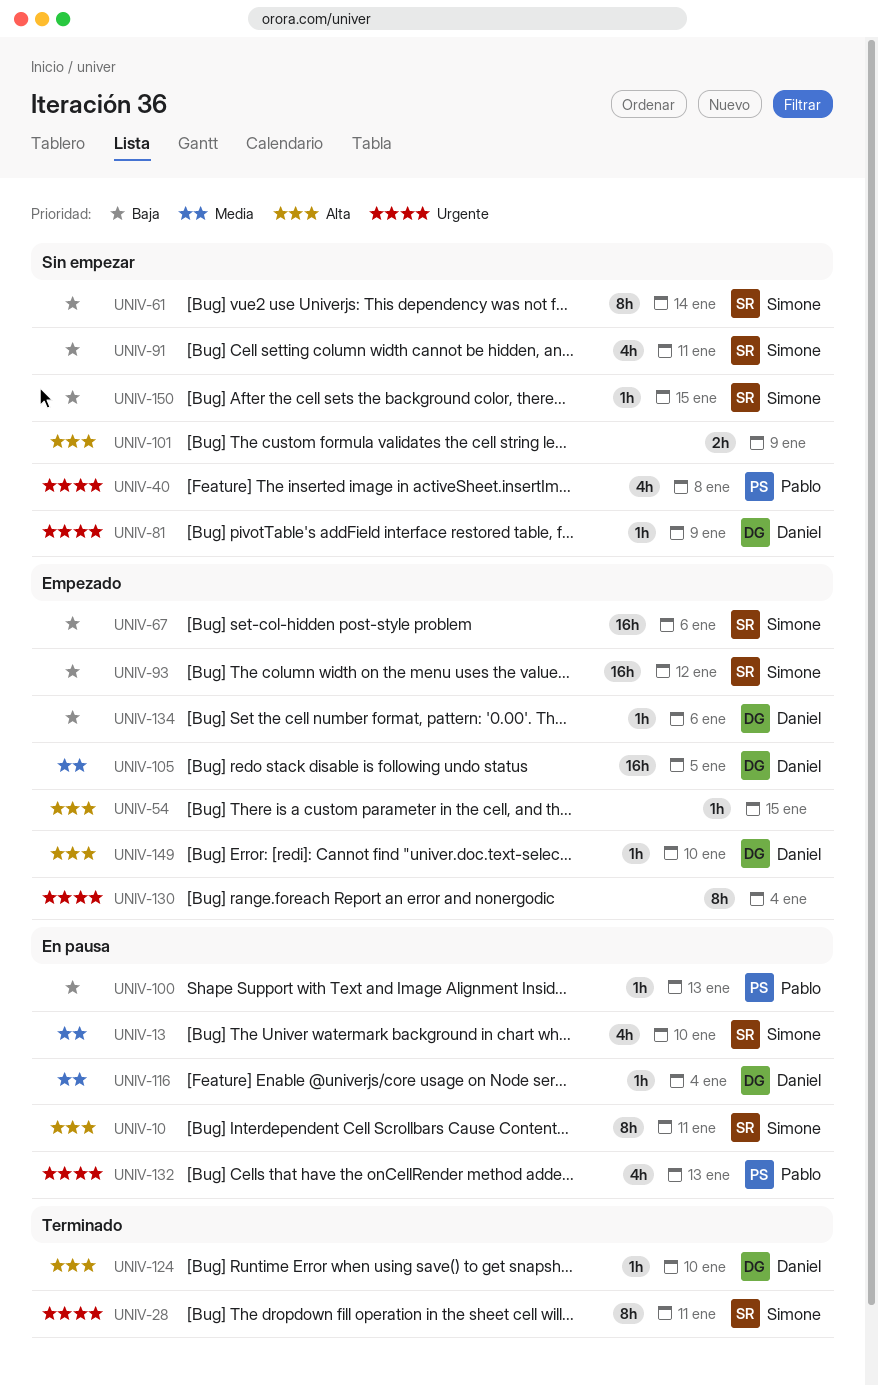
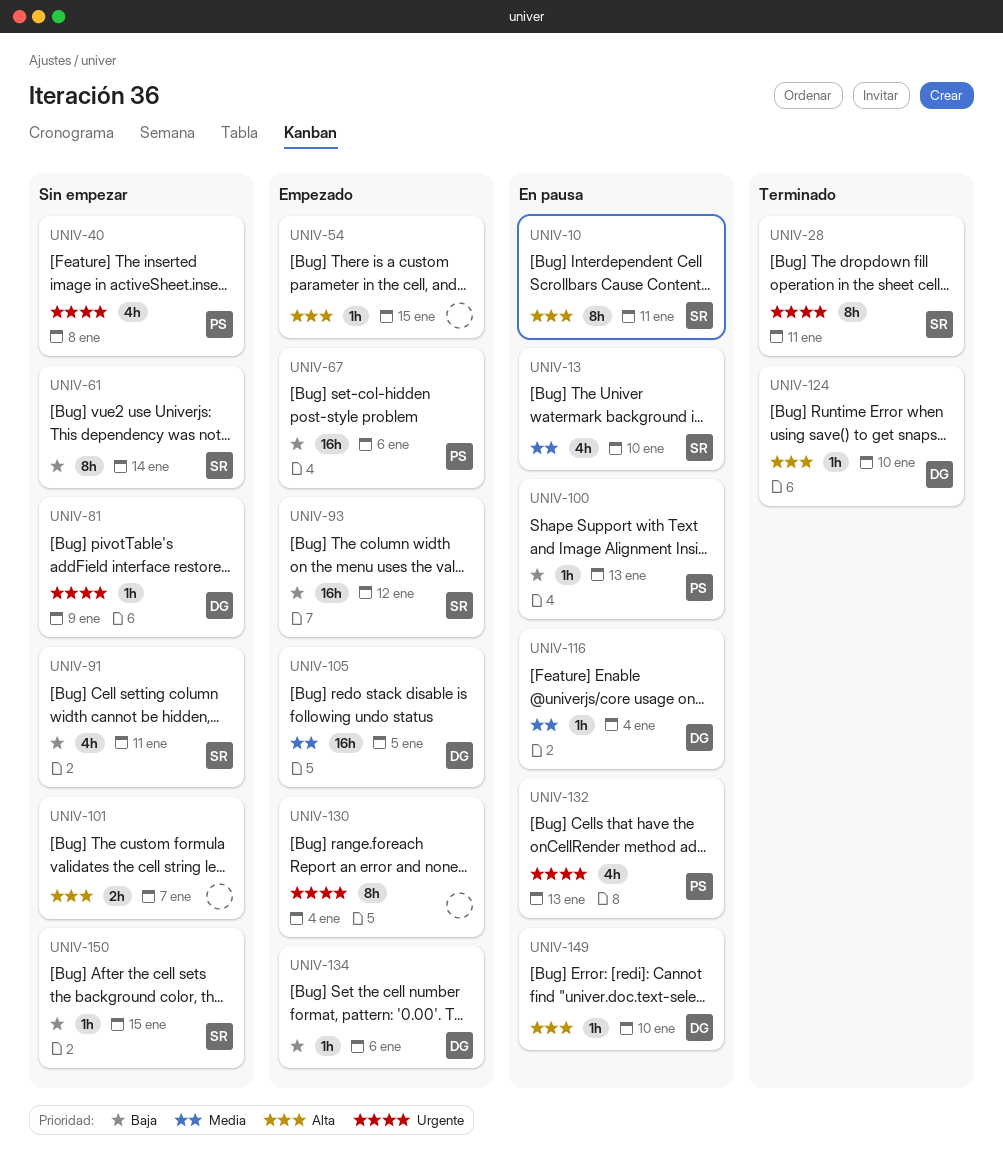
UNIV-67, owner: Simone -> Pablo
UNIV-101, due: Jan 9 -> Jan 7
UNIV-149, status: Empezado -> En pausa

